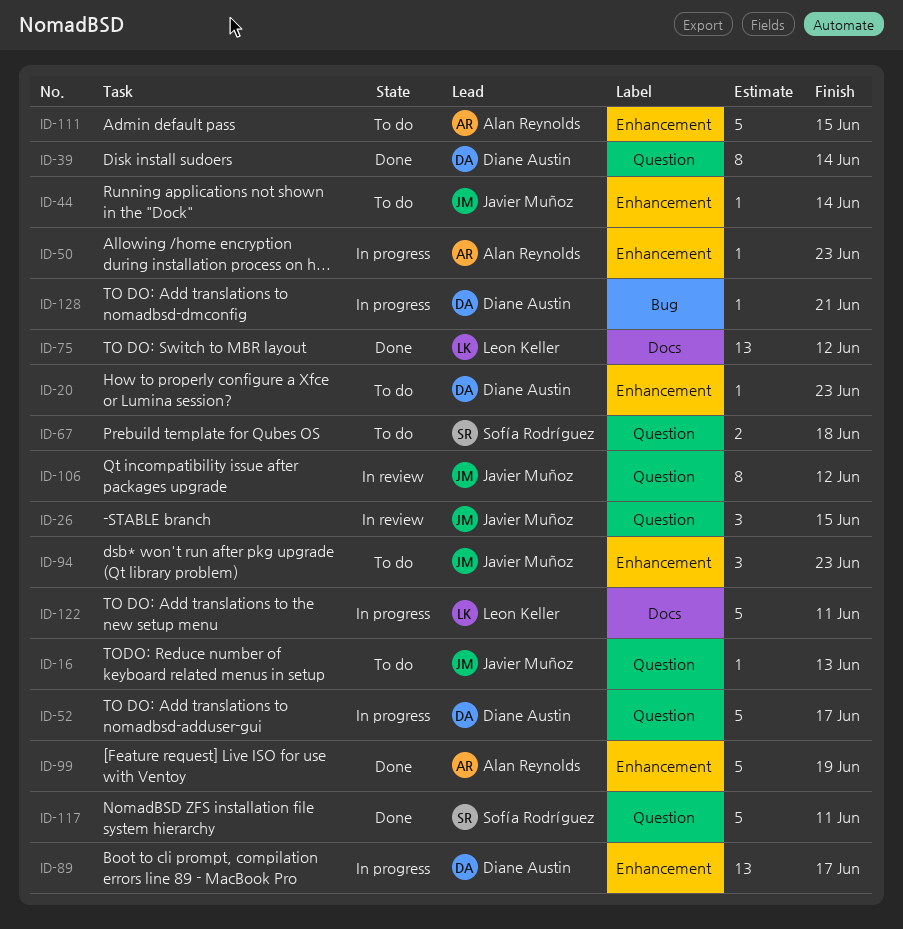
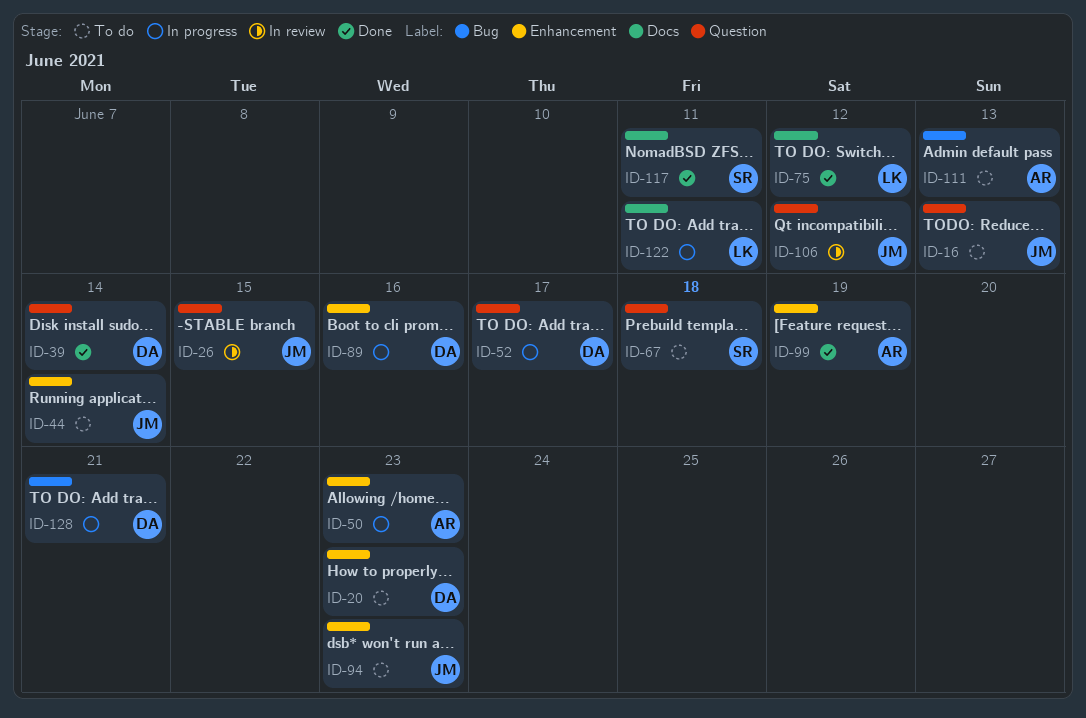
ID-89, due: Jun 17 -> Jun 16
ID-111, label: Enhancement -> Bug
ID-111, due: Jun 15 -> Jun 13
ID-117, label: Question -> Docs

